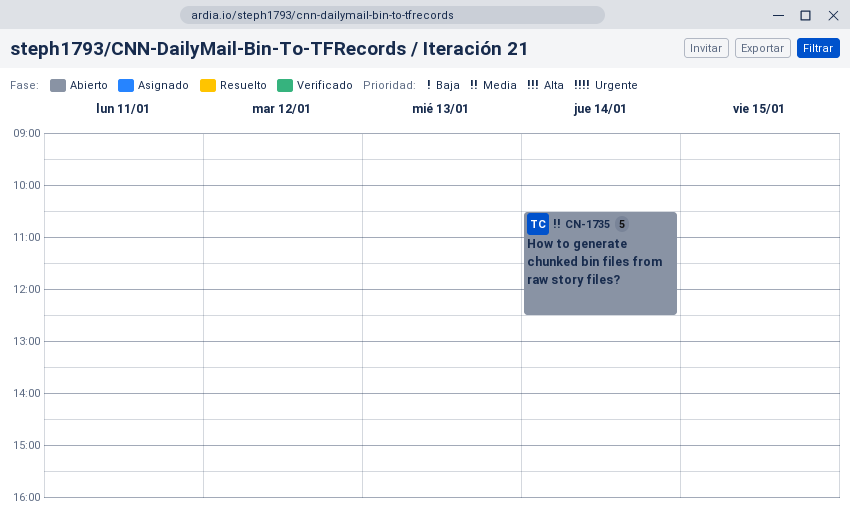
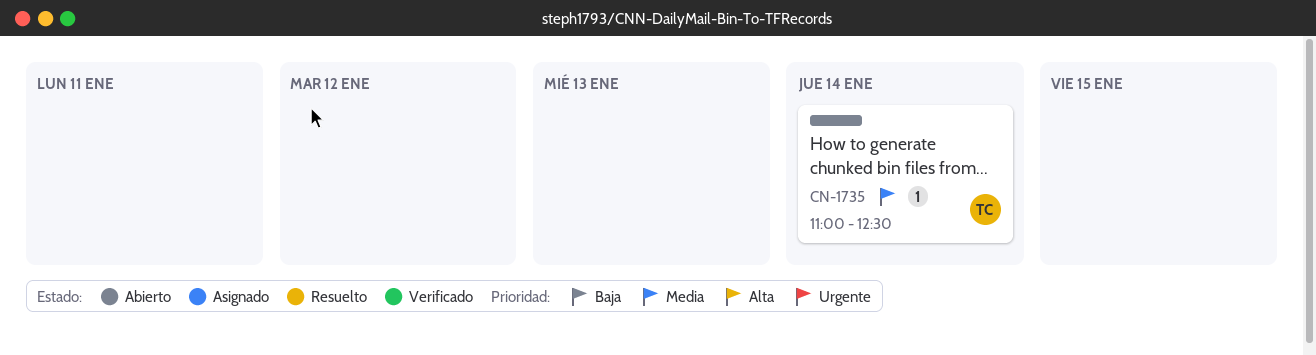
CN-1735, estimate: 5 -> 1
CN-1735, begins: 10:30 -> 11:00

